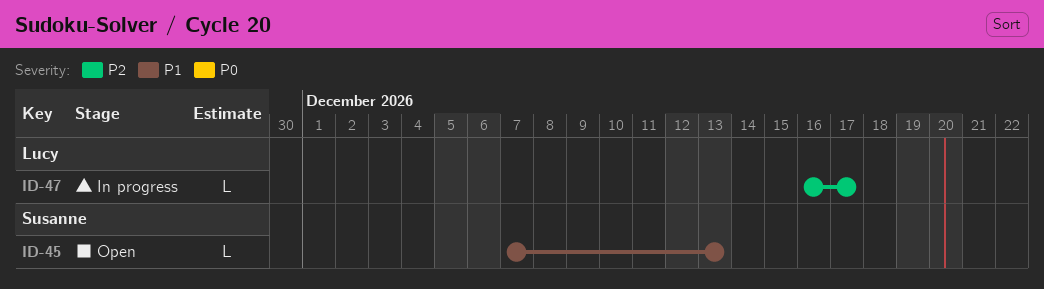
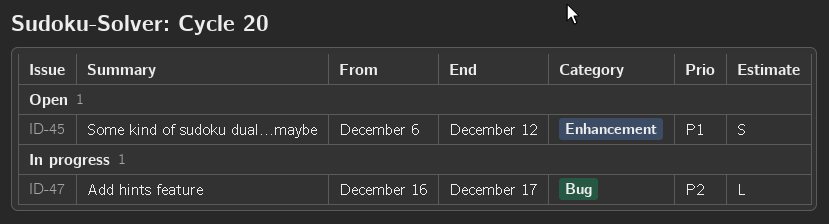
ID-45, estimate: L -> S
ID-45, start: Dec 7 -> Dec 6
ID-45, due: Dec 13 -> Dec 12

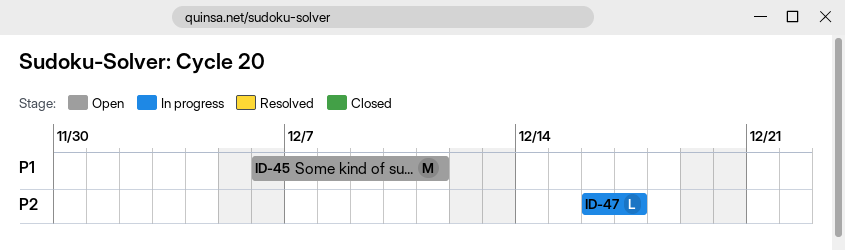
ID-45, estimate: S -> M
ID-45, due: Dec 12 -> Dec 11

